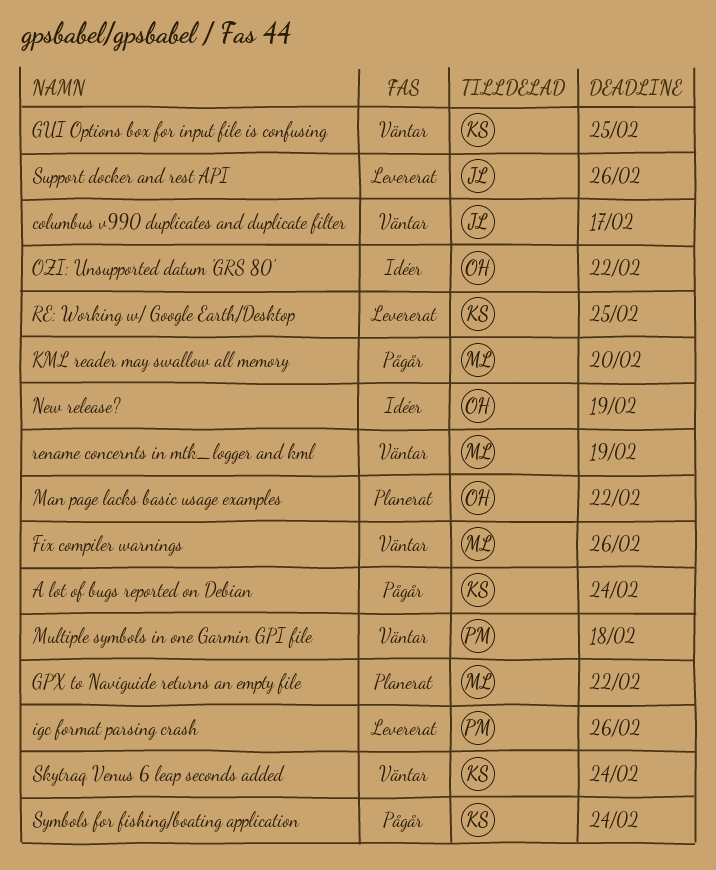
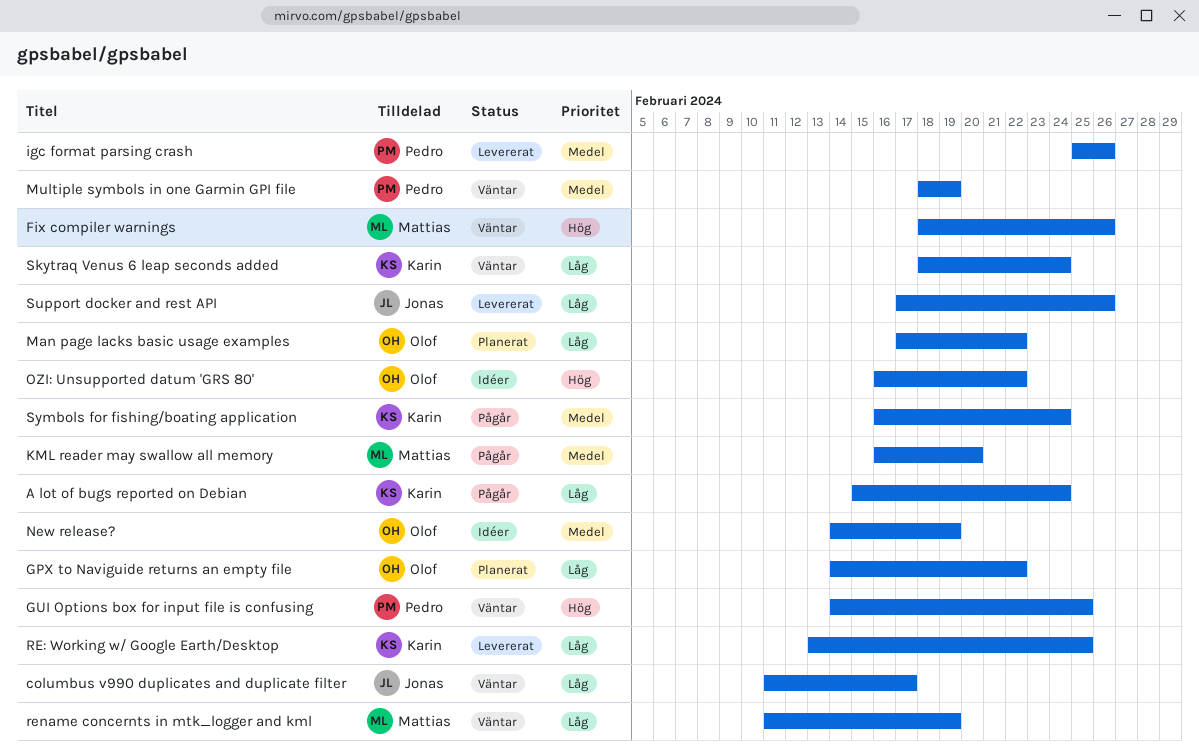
GPX to Naviguide returns an empty file, owner: Mattias -> Olof
GUI Options box for input file is confusing, owner: Karin -> Pedro
Multiple symbols in one Garmin GPI file, due: Feb 18 -> Feb 19

